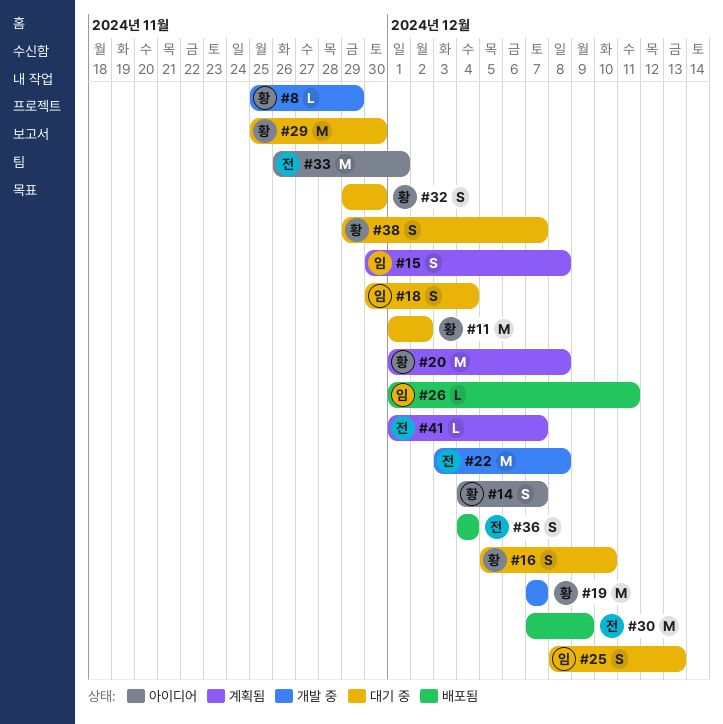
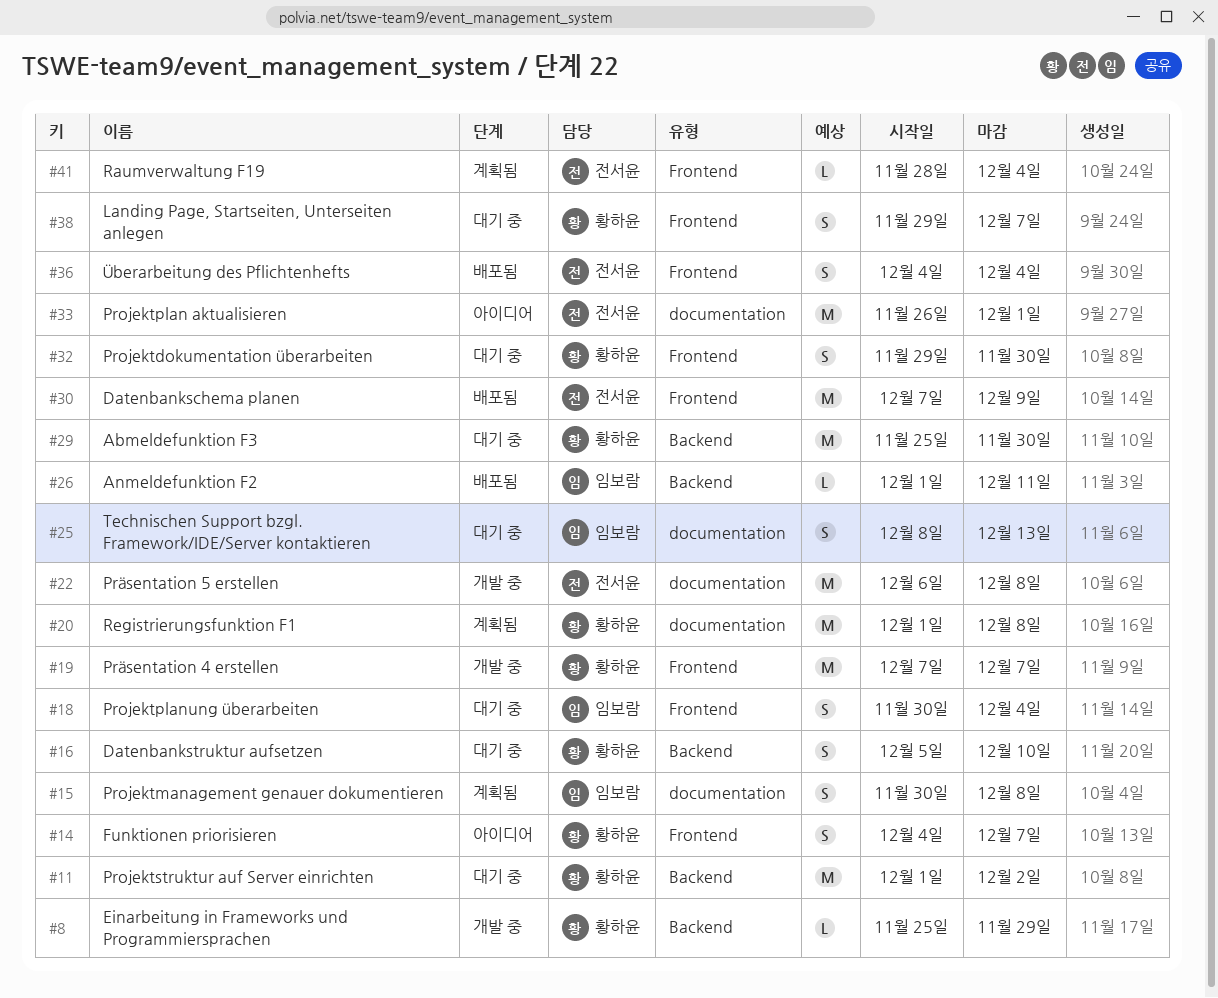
#22, start: Dec 3 -> Dec 6
#41, start: Dec 1 -> Nov 28
#41, due: Dec 7 -> Dec 4

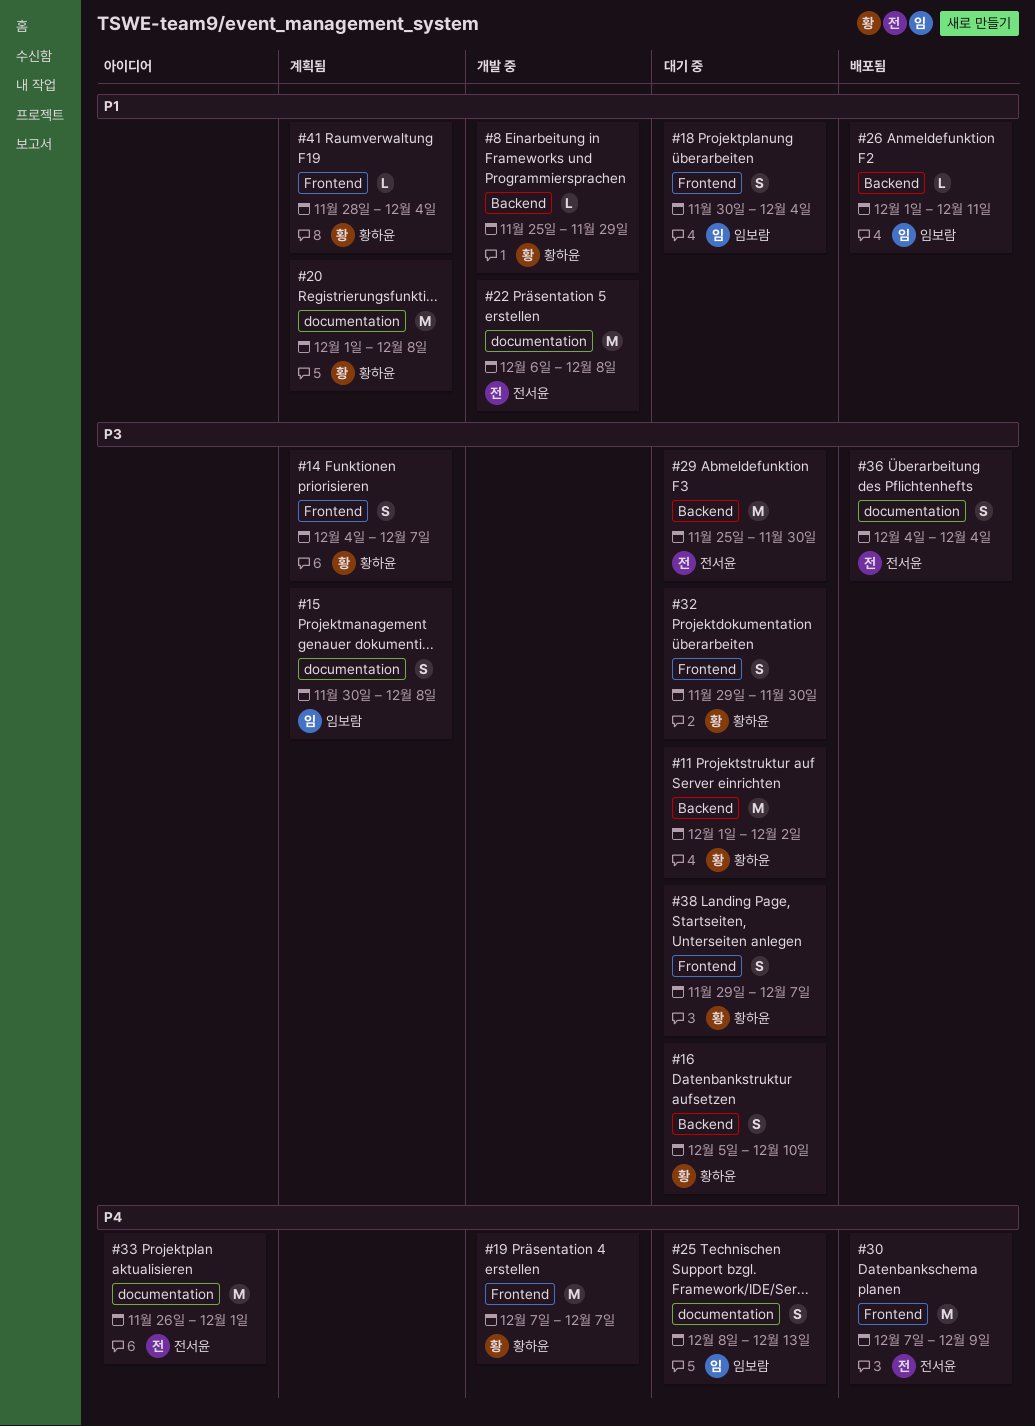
#14, status: 아이디어 -> 계획됨
#29, owner: 황하윤 -> 전서윤
#36, label: Frontend -> documentation
#41, owner: 전서윤 -> 황하윤

